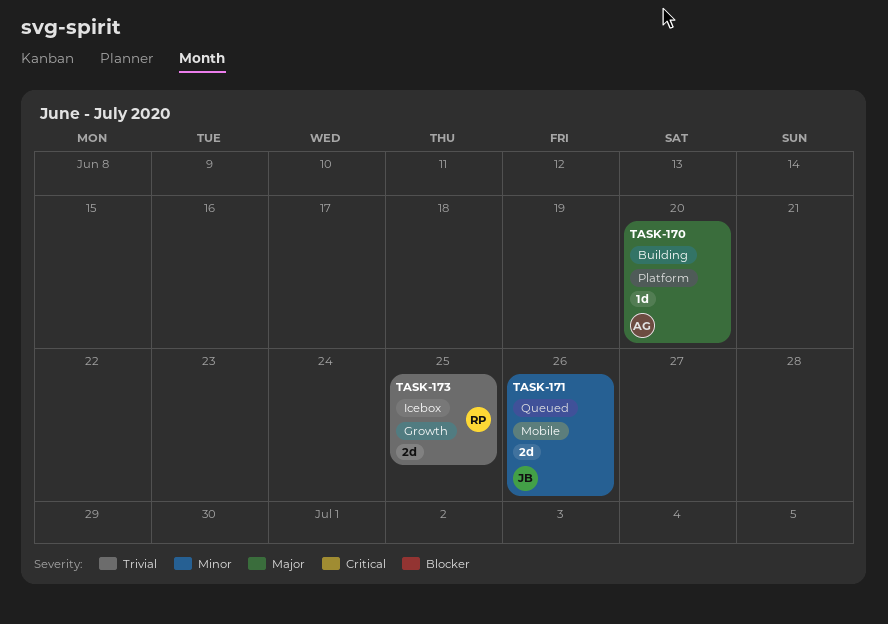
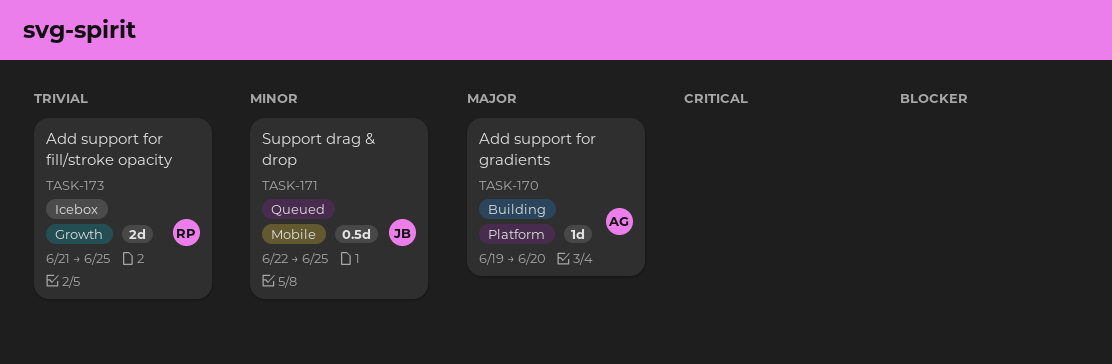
TASK-171, estimate: 2d -> 0.5d
TASK-171, due: Jun 26 -> Jun 25

